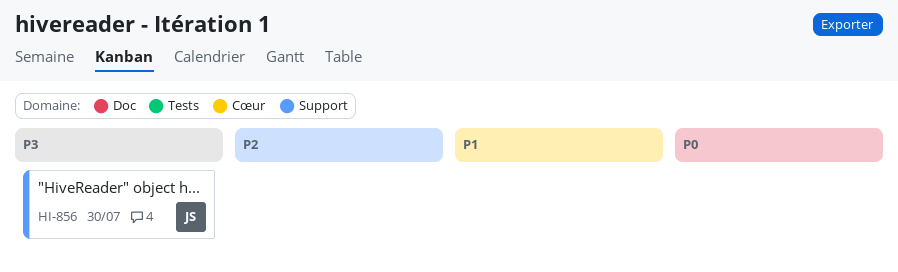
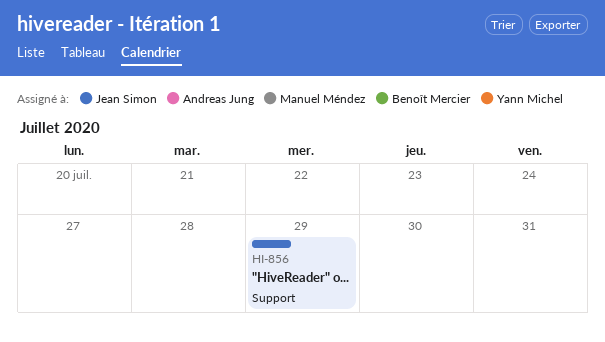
HI-856, due: Jul 30 -> Jul 29

